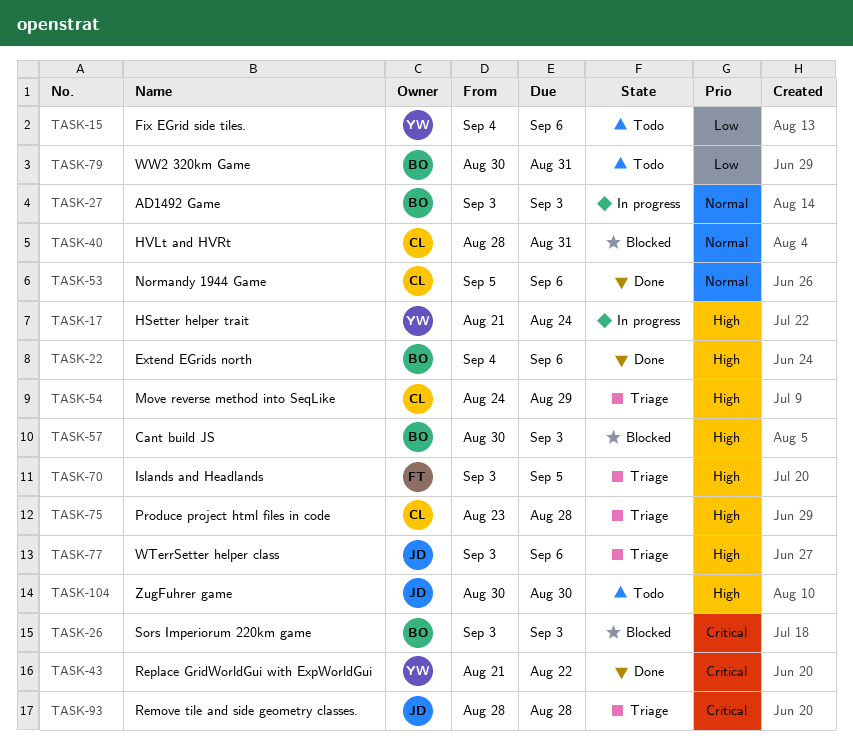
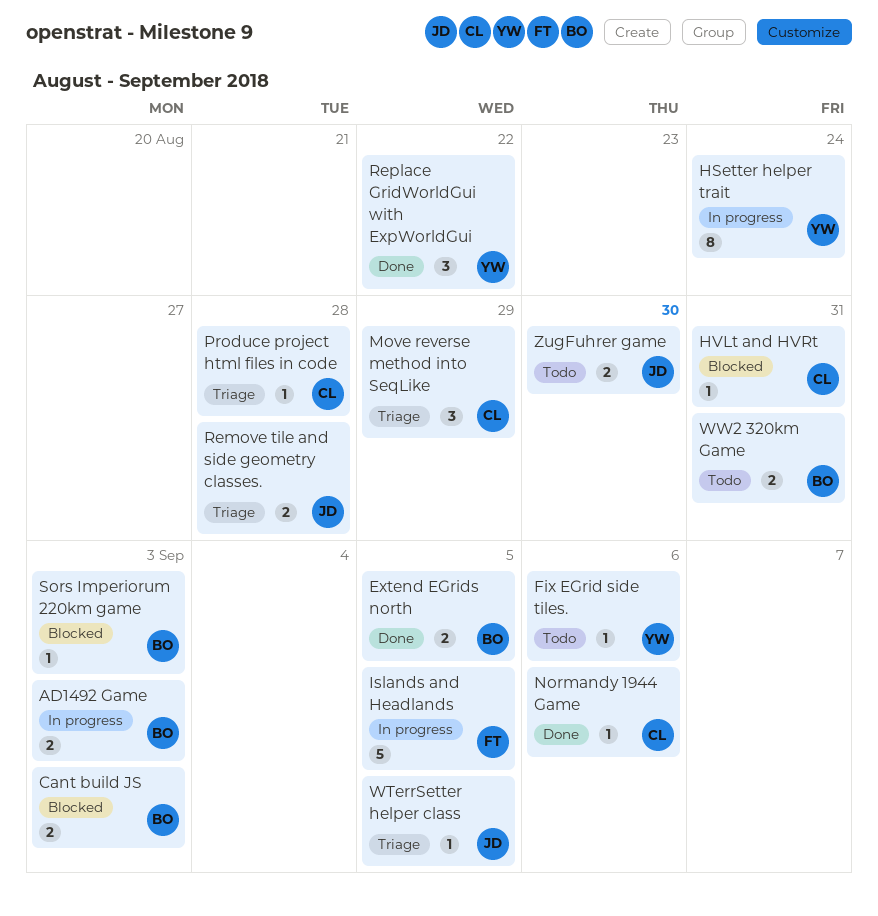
Extend EGrids north, due: Sep 6 -> Sep 5
Islands and Headlands, status: Triage -> In progress
WTerrSetter helper class, due: Sep 6 -> Sep 5

